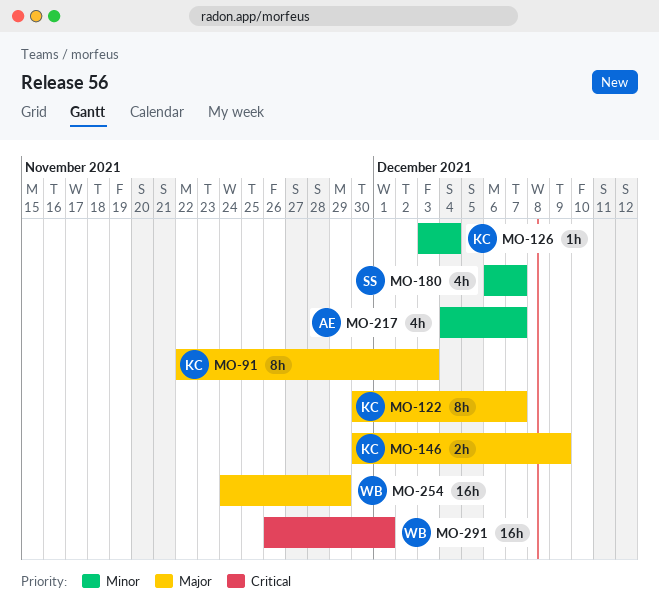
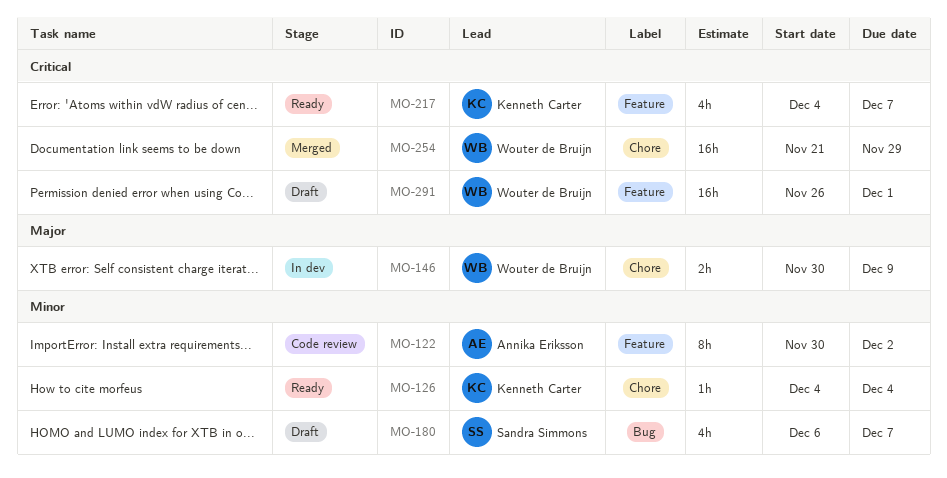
MO-91: present -> none
MO-122, owner: Kenneth Carter -> Annika Eriksson
MO-122, priority: Major -> Minor
MO-122, due: Dec 7 -> Dec 2
MO-126, start: Dec 3 -> Dec 4
MO-146, owner: Kenneth Carter -> Wouter de Bruijn
MO-217, owner: Annika Eriksson -> Kenneth Carter
MO-217, priority: Minor -> Critical
MO-254, priority: Major -> Critical
MO-254, start: Nov 24 -> Nov 21

